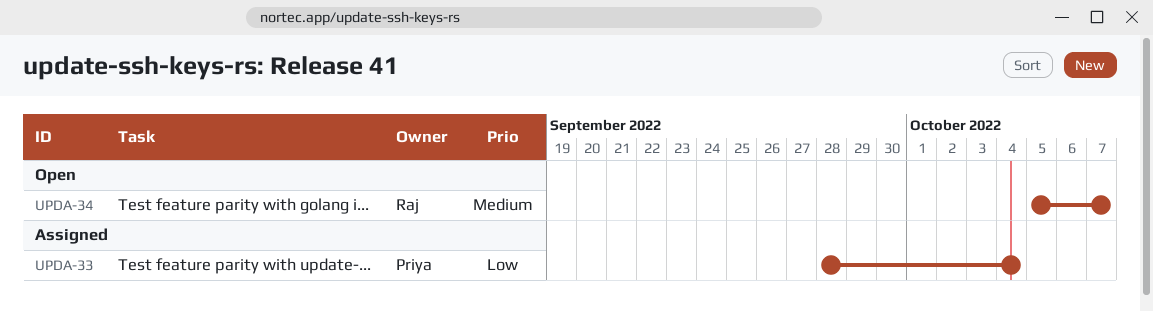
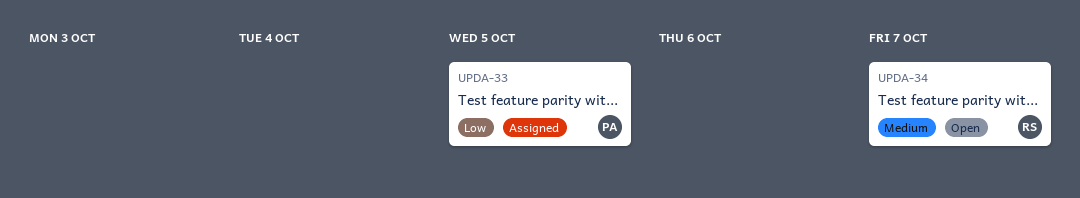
UPDA-33, due: Oct 4 -> Oct 5

